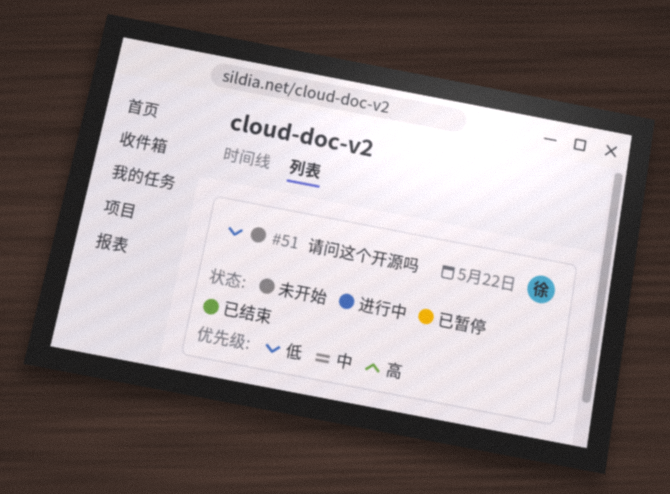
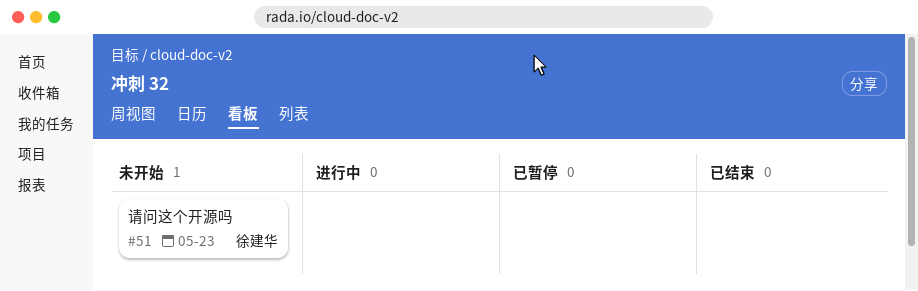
#51, due: May 22 -> May 23

